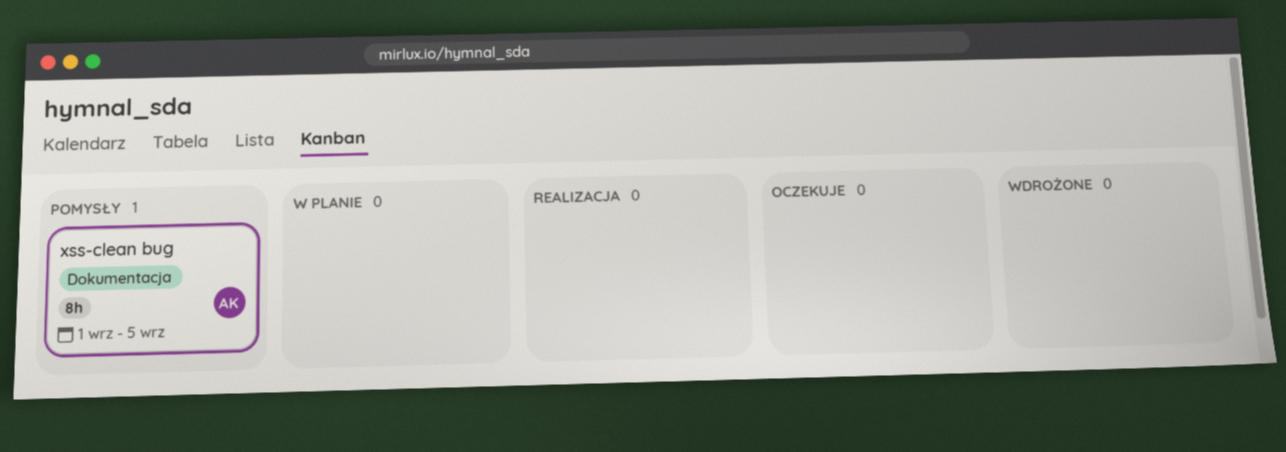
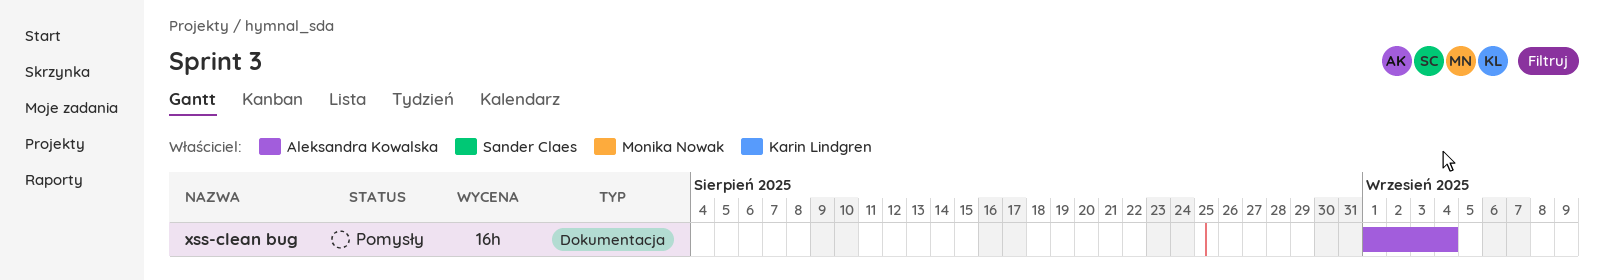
xss-clean bug, estimate: 8h -> 16h
xss-clean bug, due: Sep 5 -> Sep 4

